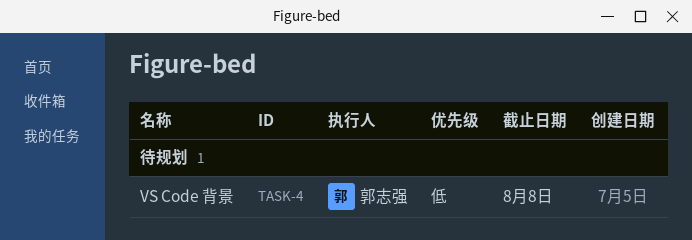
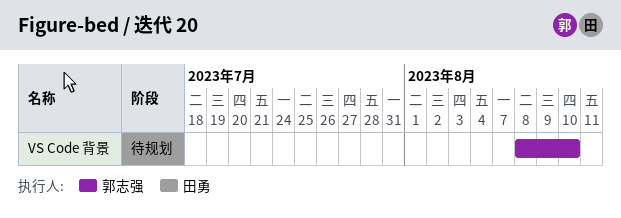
VS Code 背景, due: Aug 8 -> Aug 10

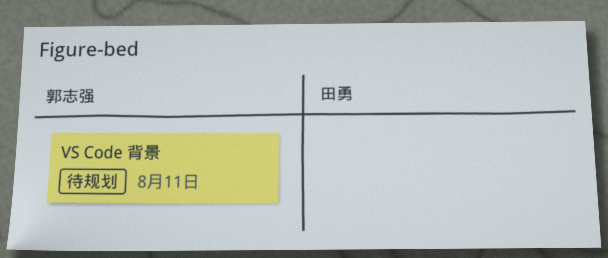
VS Code 背景, due: Aug 10 -> Aug 11

